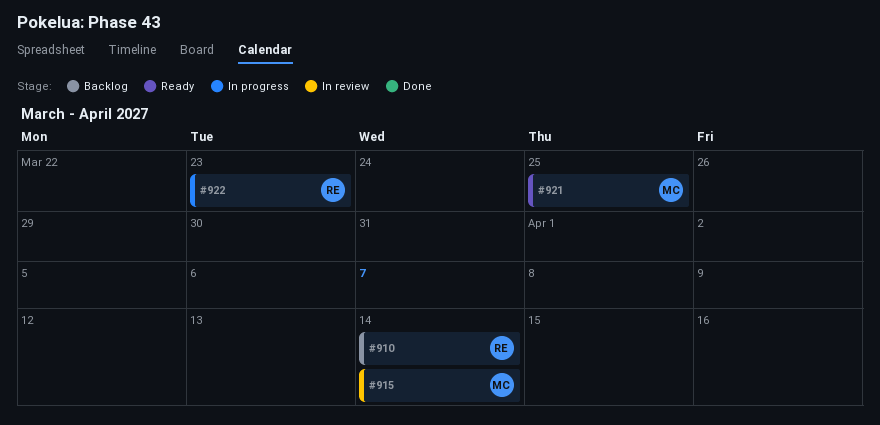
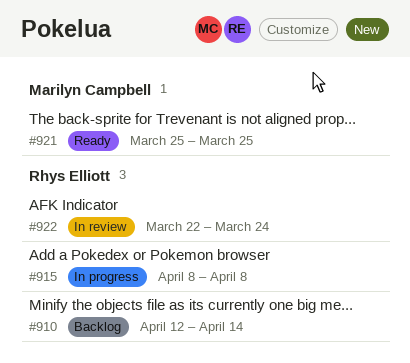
#915, status: In review -> In progress
#915, owner: Marilyn Campbell -> Rhys Elliott
#915, due: Apr 14 -> Apr 8
#922, status: In progress -> In review
#922, due: Mar 23 -> Mar 24

